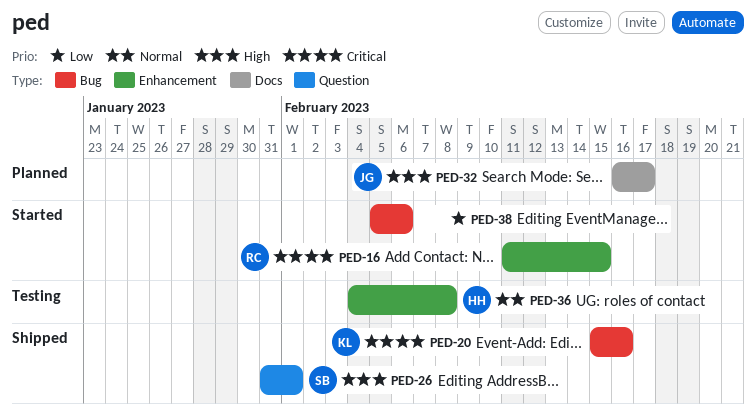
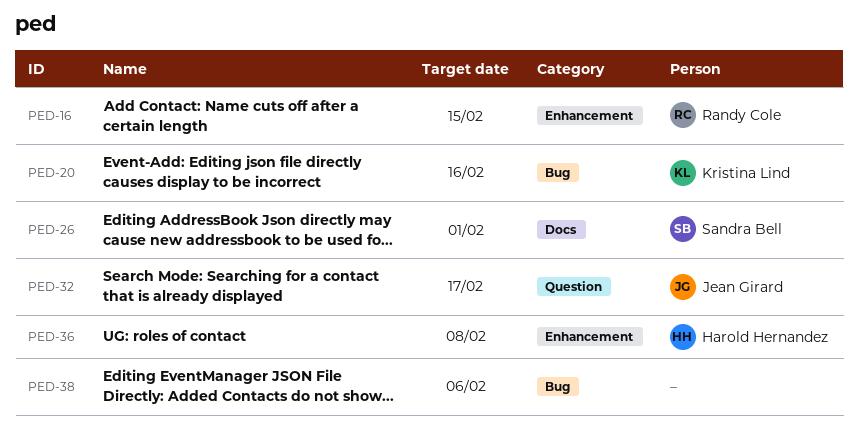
PED-26, label: Question -> Docs
PED-32, label: Docs -> Question

